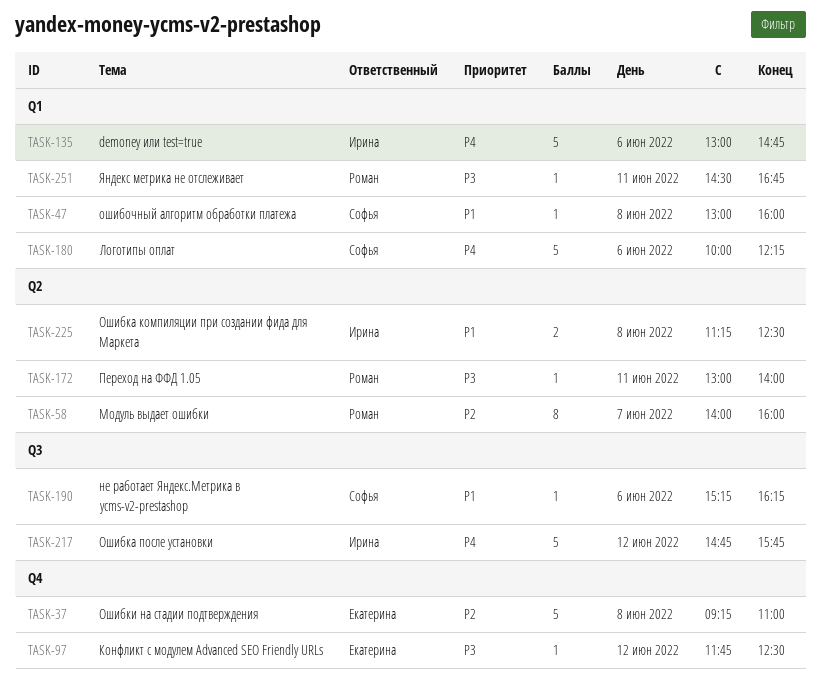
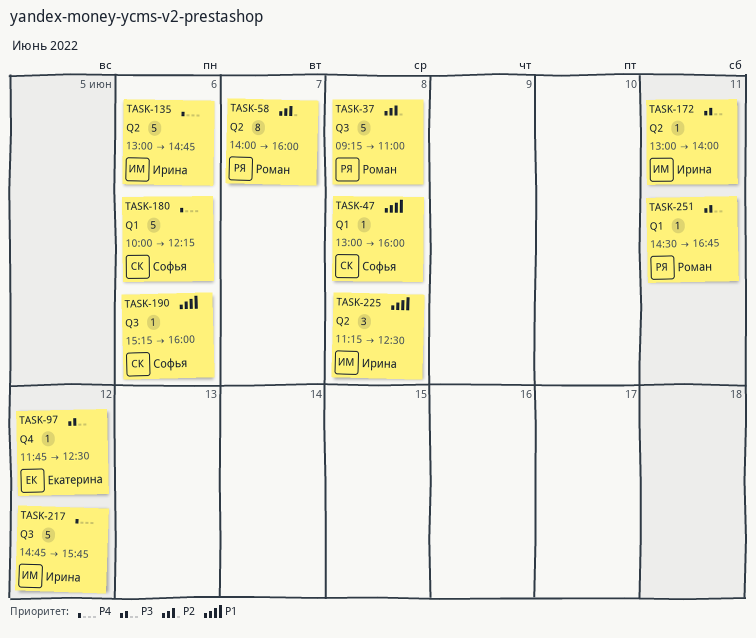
TASK-37, owner: Екатерина -> Роман
TASK-37, label: Q4 -> Q3
TASK-135, label: Q1 -> Q2
TASK-172, owner: Роман -> Ирина
TASK-190, ends: 16:15 -> 16:00
TASK-225, estimate: 2 -> 3

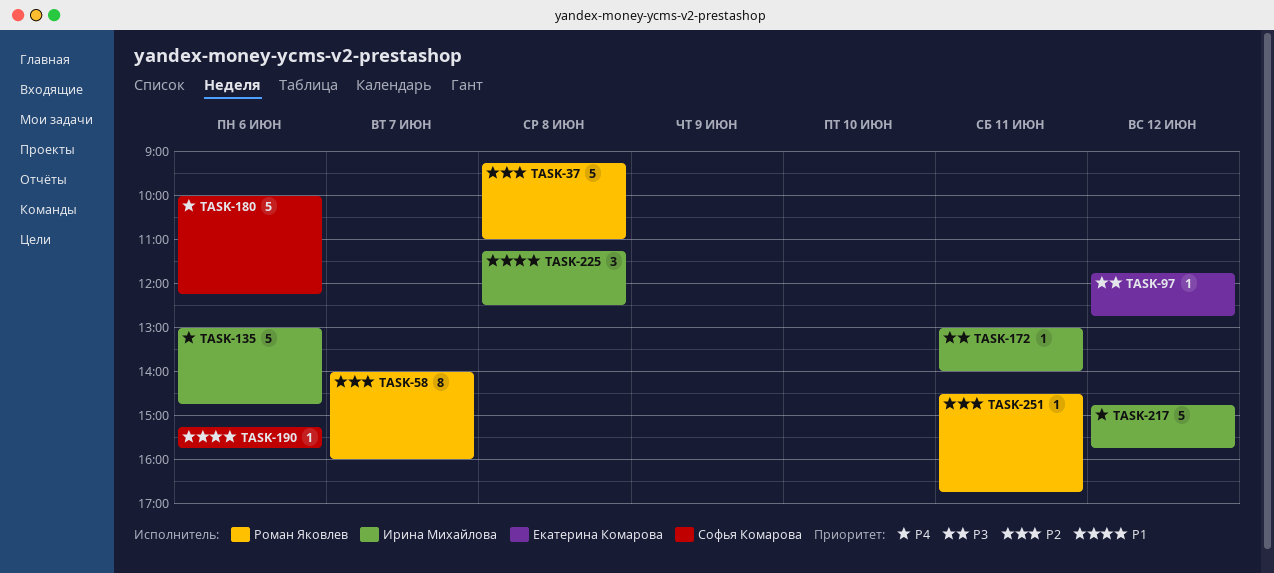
TASK-47: present -> none
TASK-97, ends: 12:30 -> 12:45
TASK-190, ends: 16:00 -> 15:45
TASK-251, priority: P3 -> P2

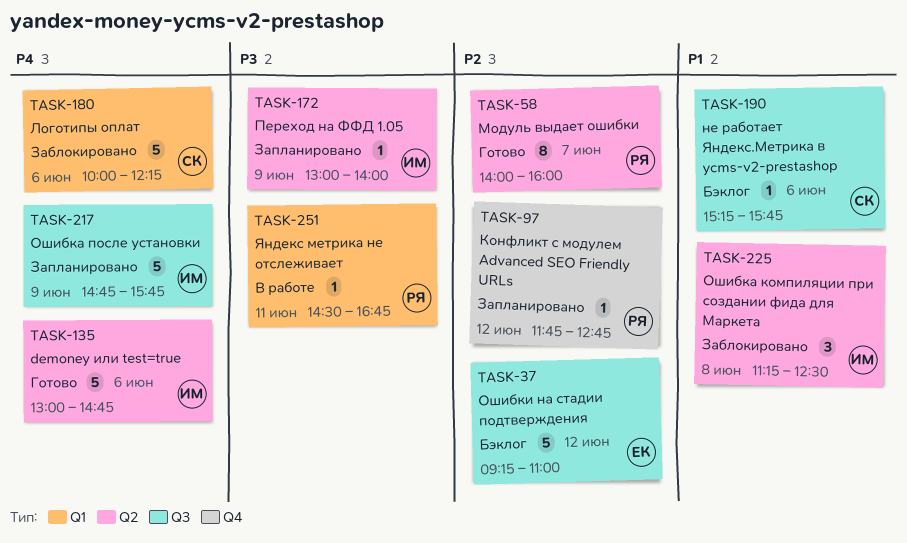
TASK-37, owner: Роман Яковлев -> Екатерина Комарова
TASK-37, day: Jun 8 -> Jun 12
TASK-97, owner: Екатерина Комарова -> Роман Яковлев
TASK-97, priority: P3 -> P2
TASK-172, day: Jun 11 -> Jun 9
TASK-217, day: Jun 12 -> Jun 9
TASK-251, priority: P2 -> P3

